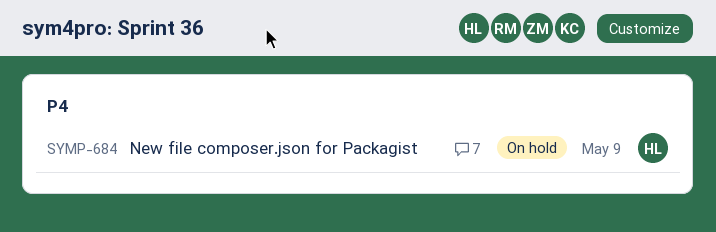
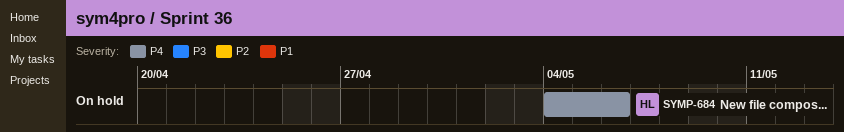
SYMP-684, due: May 9 -> May 6

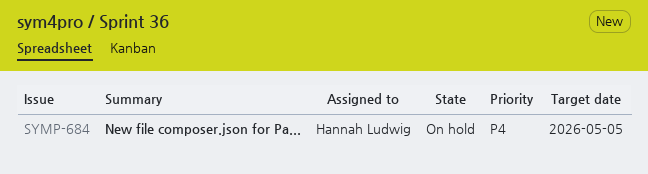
SYMP-684, due: May 6 -> May 5

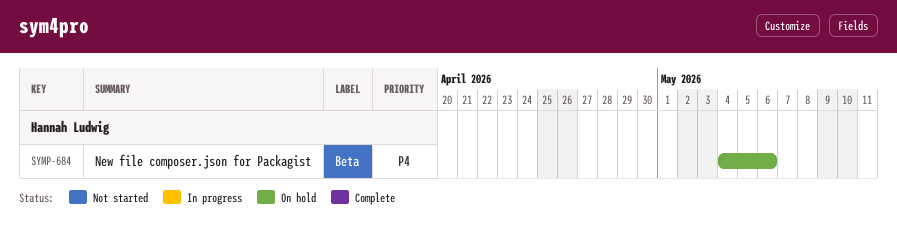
SYMP-684, due: May 5 -> May 6

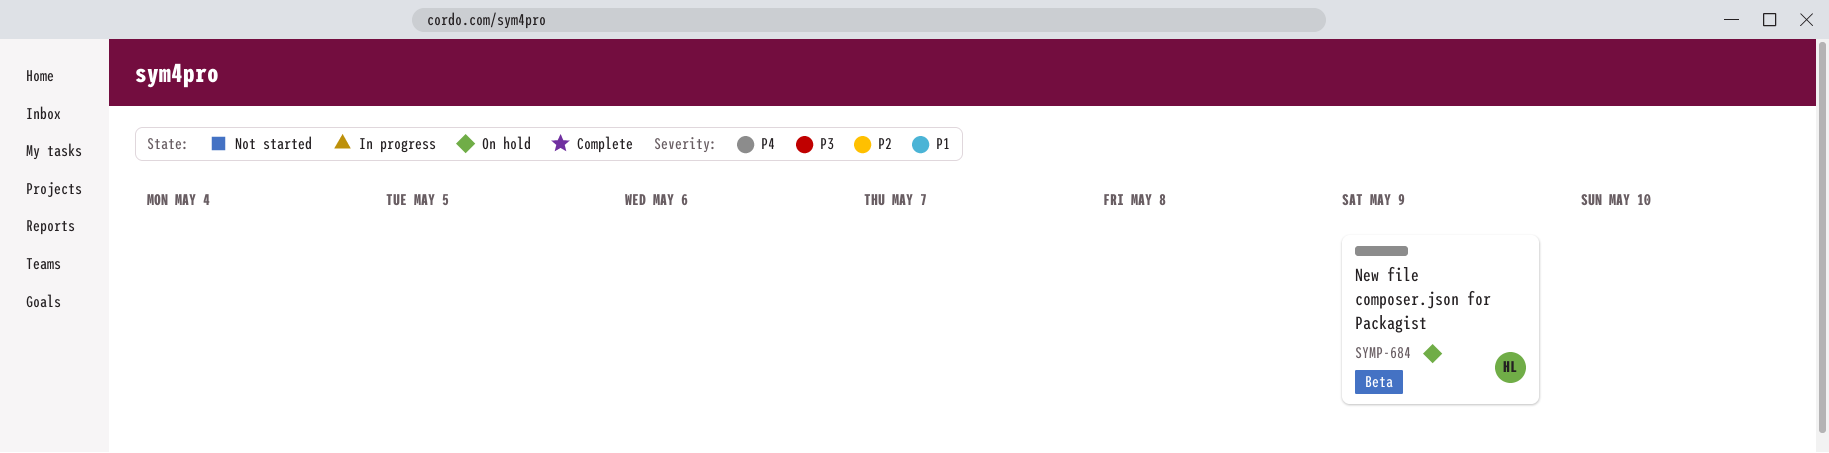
SYMP-684, due: May 6 -> May 9

